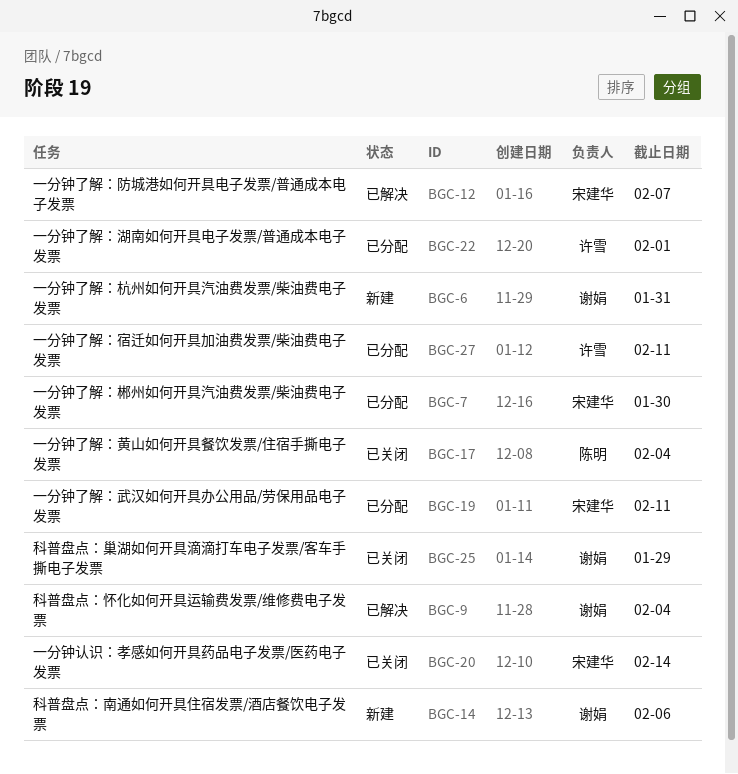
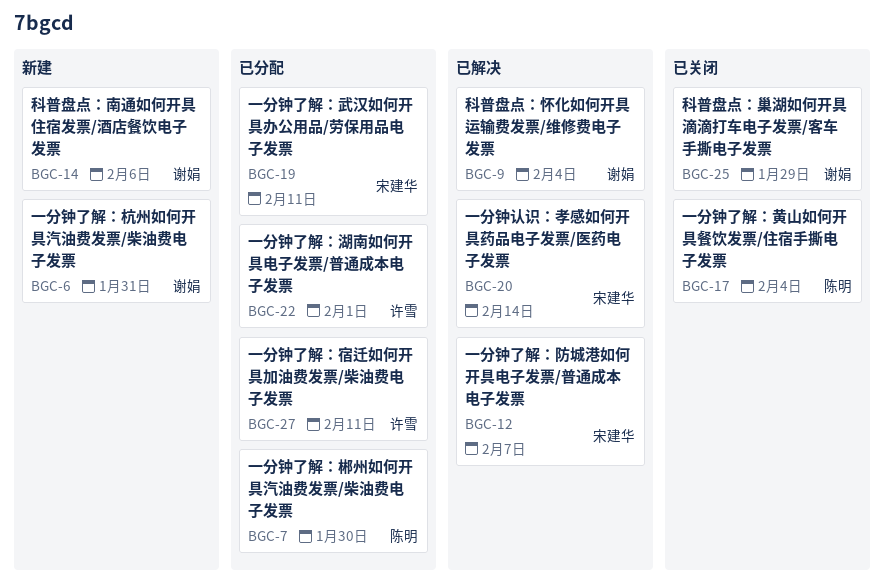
BGC-7, owner: 宋建华 -> 陈明
BGC-20, status: 已关闭 -> 已解决

